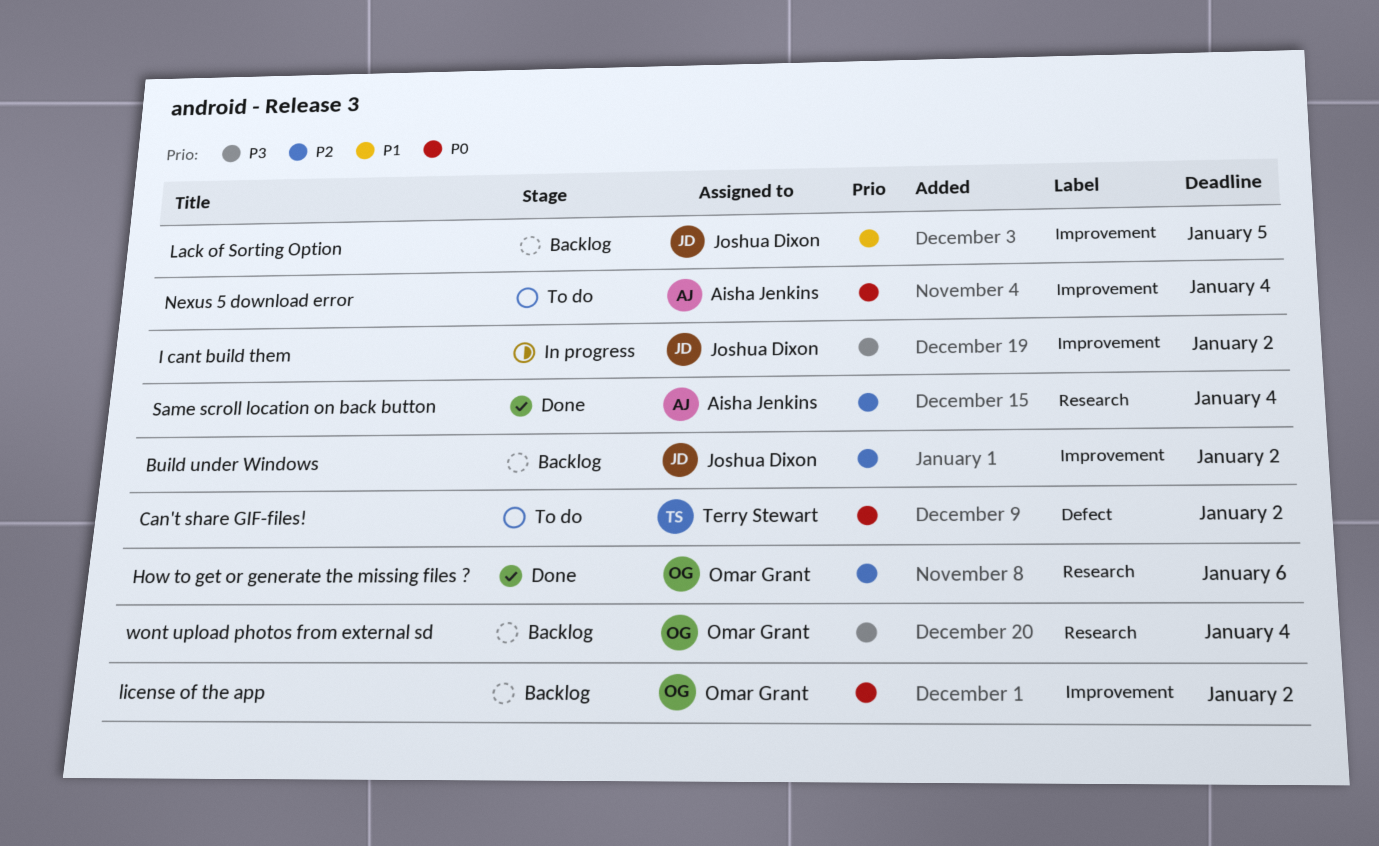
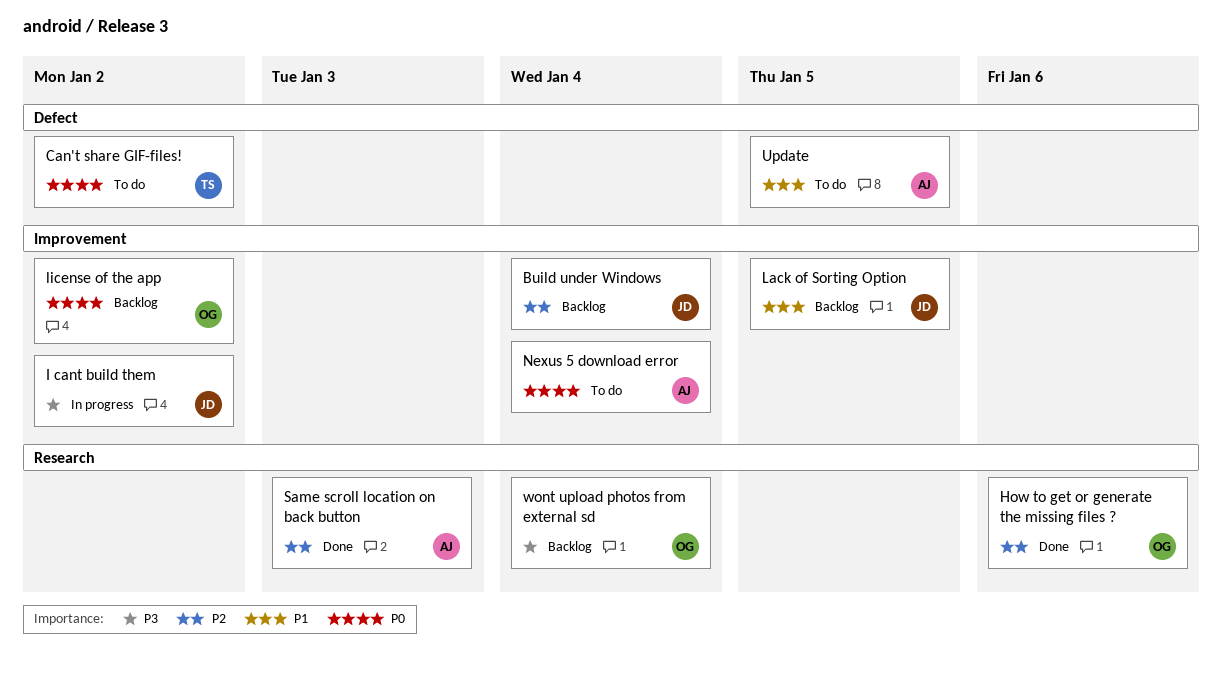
Build under Windows, due: Jan 2 -> Jan 4
Same scroll location on back button, due: Jan 4 -> Jan 3
Update: none -> present

